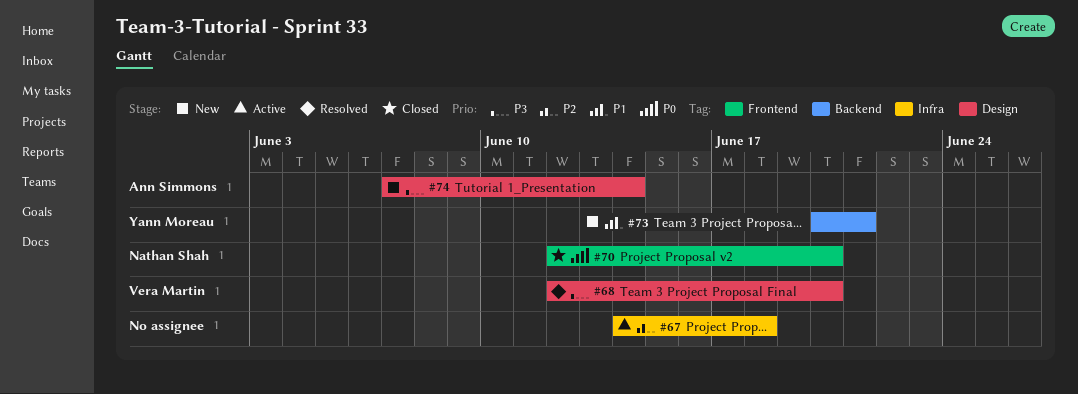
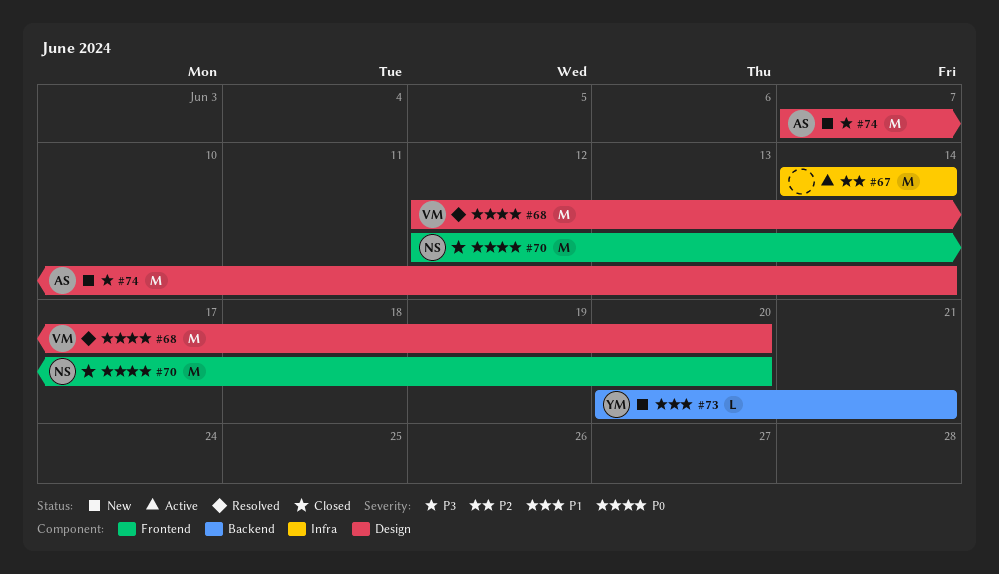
#67, due: Jun 18 -> Jun 14
#68, priority: P3 -> P0

